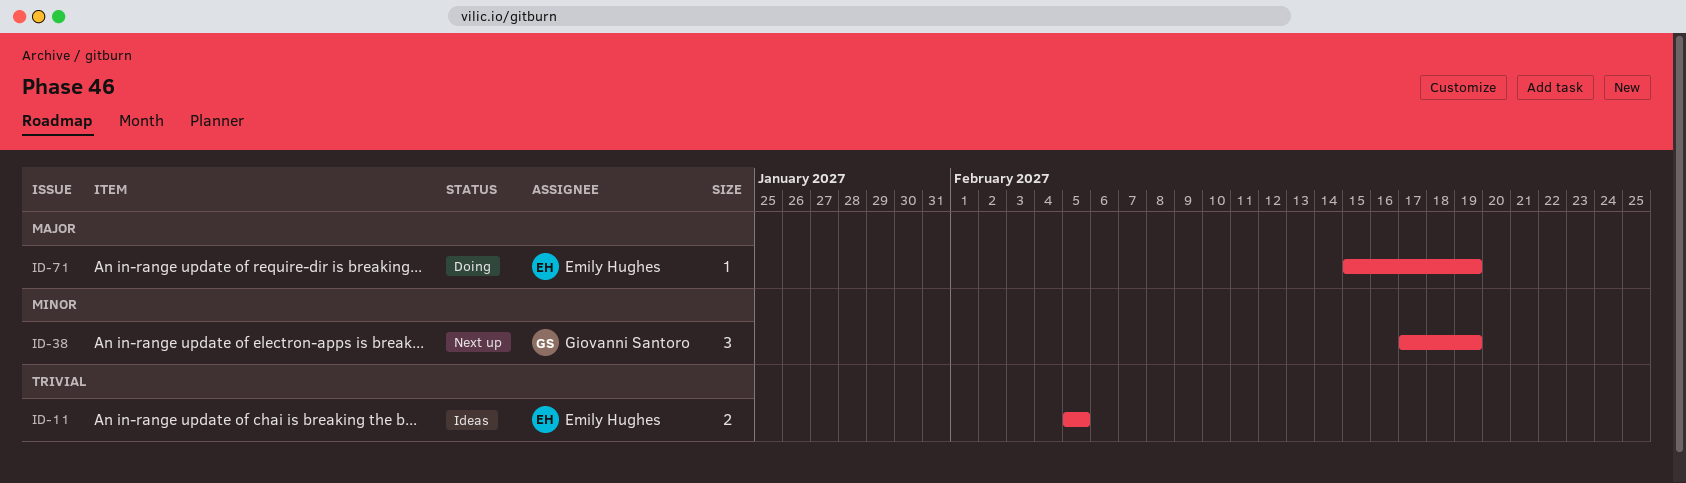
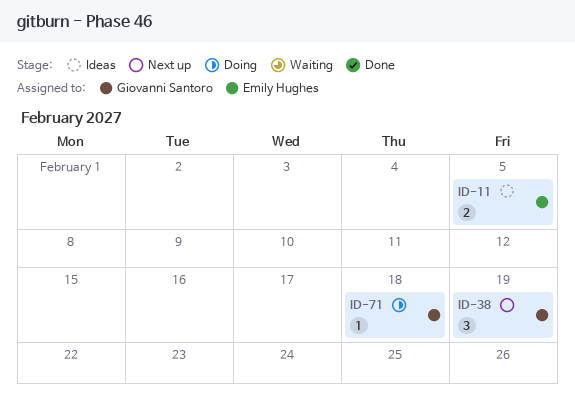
ID-71, owner: Emily Hughes -> Giovanni Santoro
ID-71, due: Feb 19 -> Feb 18

